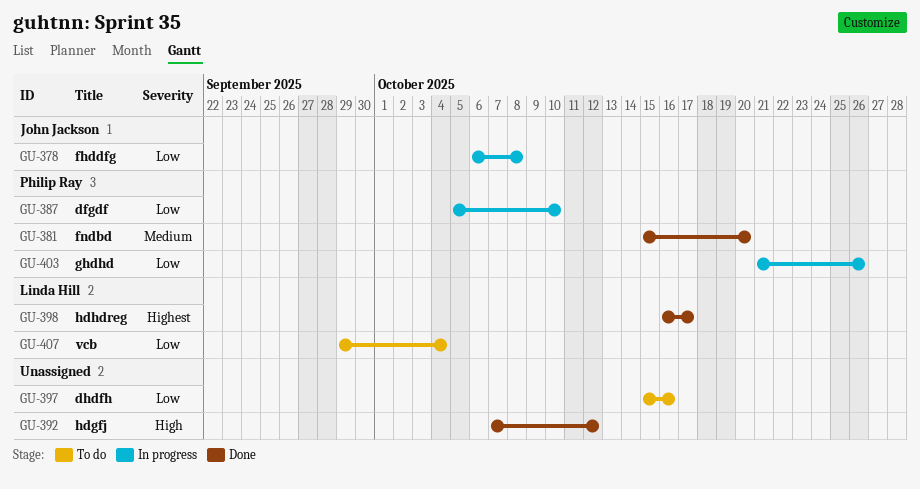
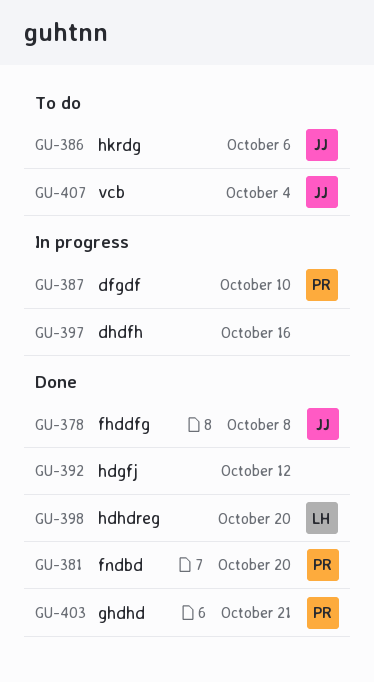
GU-378, status: In progress -> Done
GU-386: none -> present
GU-397, status: To do -> In progress
GU-398, due: Oct 17 -> Oct 20
GU-403, status: In progress -> Done
GU-403, due: Oct 26 -> Oct 21
GU-407, owner: Linda Hill -> John Jackson

